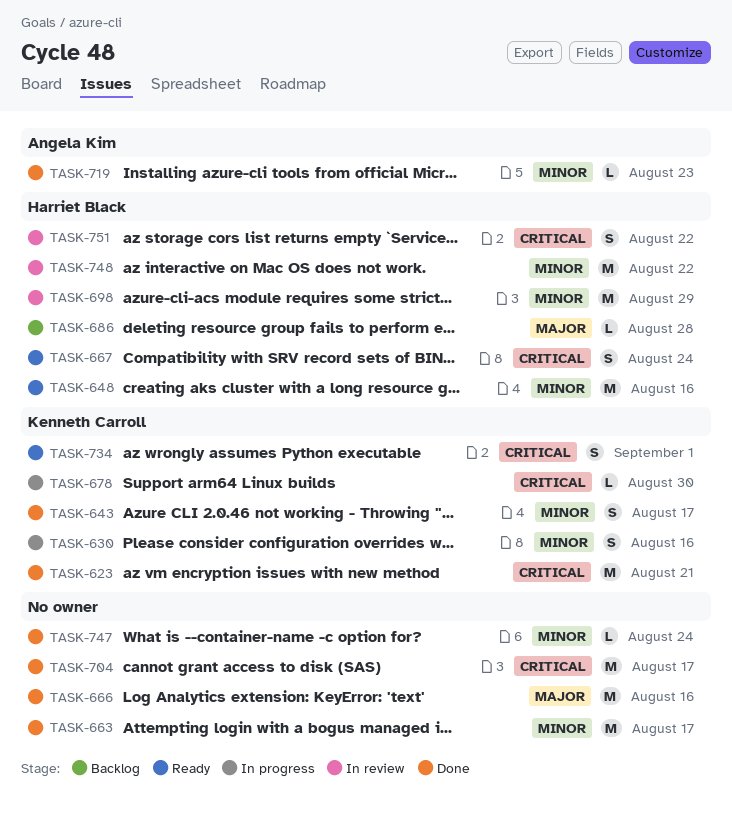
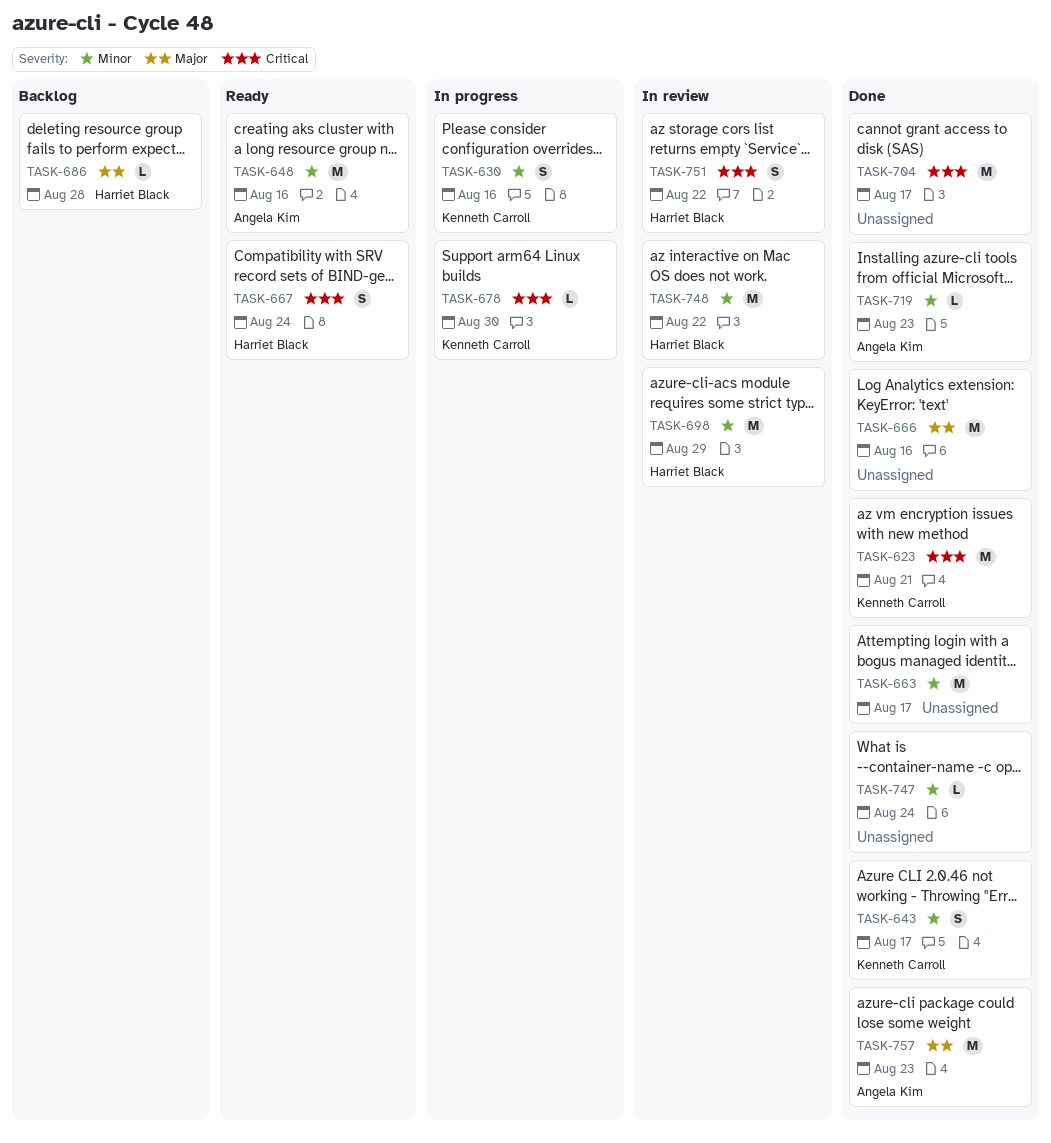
TASK-648, owner: Harriet Black -> Angela Kim
TASK-734: present -> none
TASK-757: none -> present

